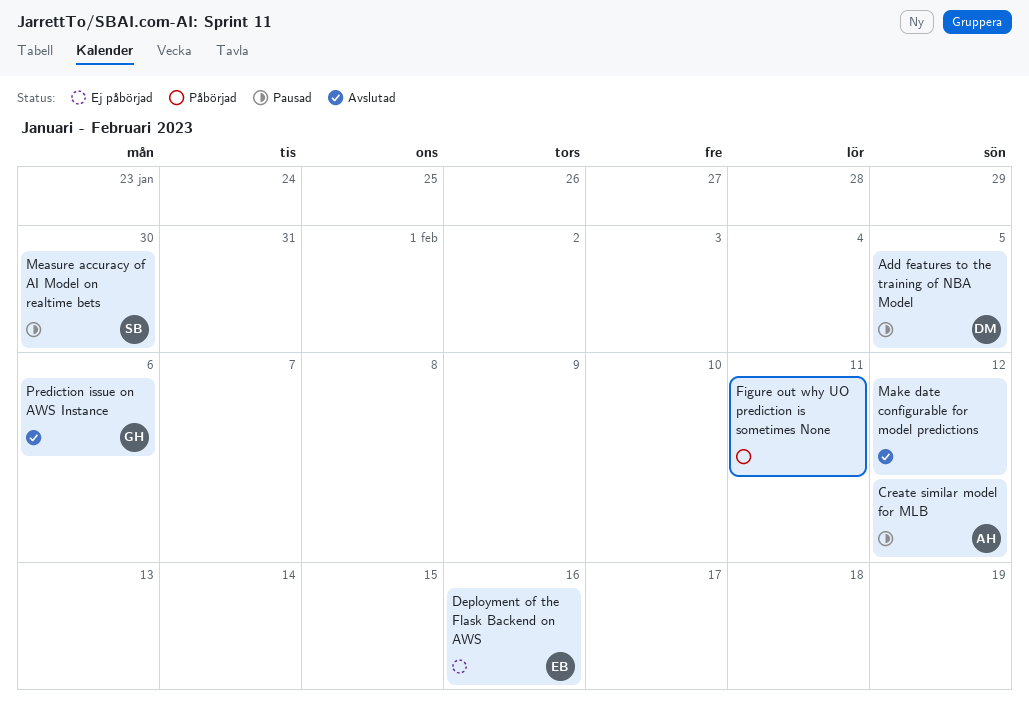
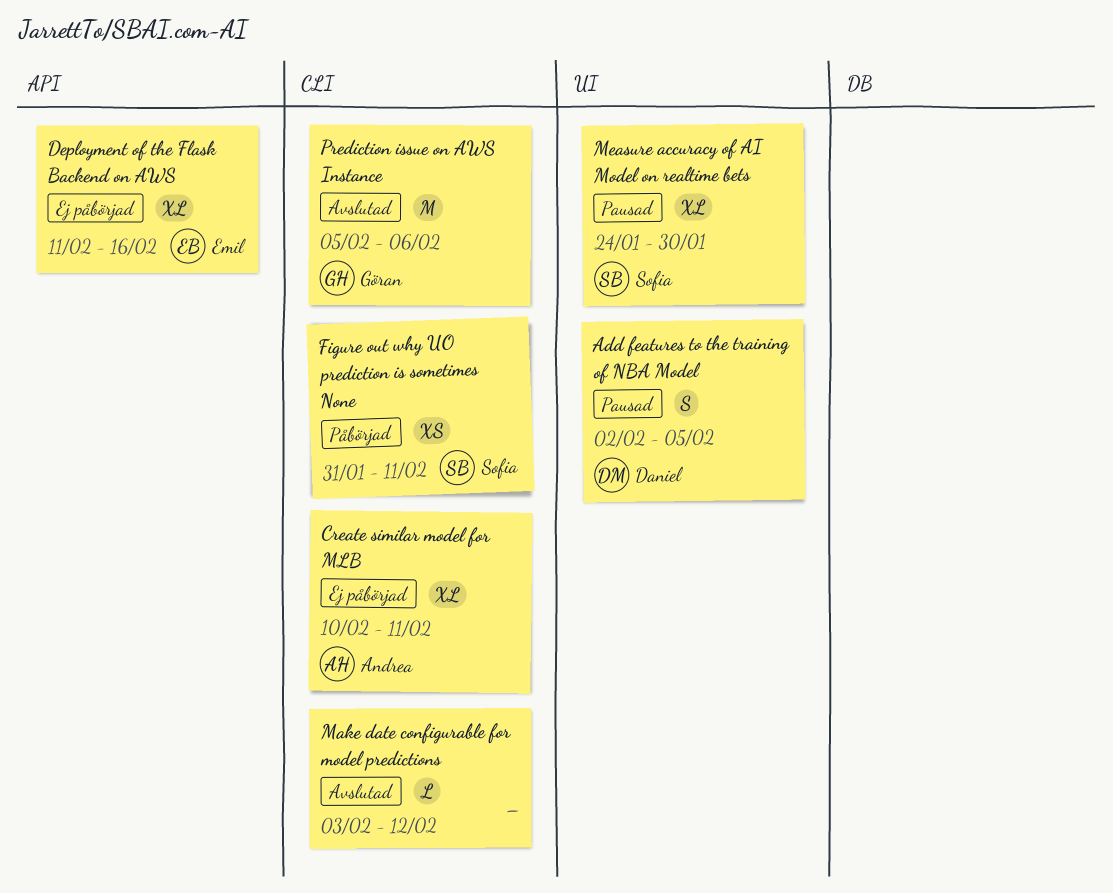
Create similar model for MLB, status: Pausad -> Ej påbörjad
Create similar model for MLB, due: Feb 12 -> Feb 11
Figure out why UO prediction is sometimes None, owner: none -> Sofia

